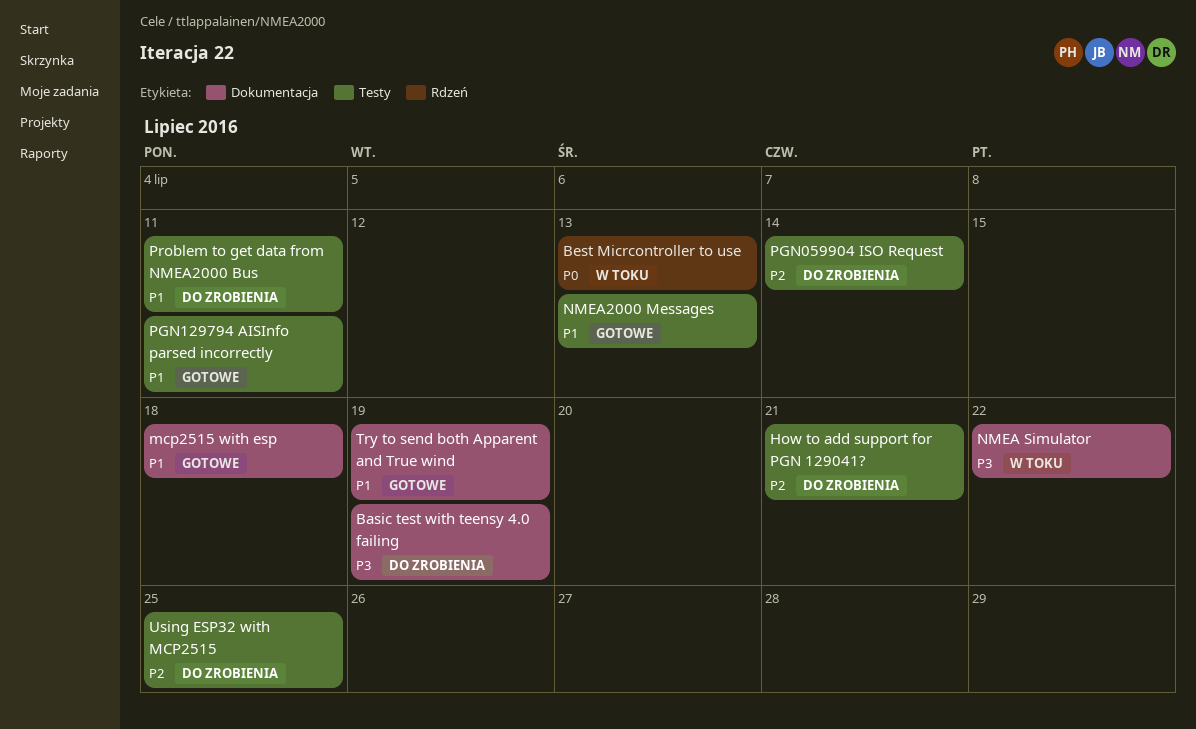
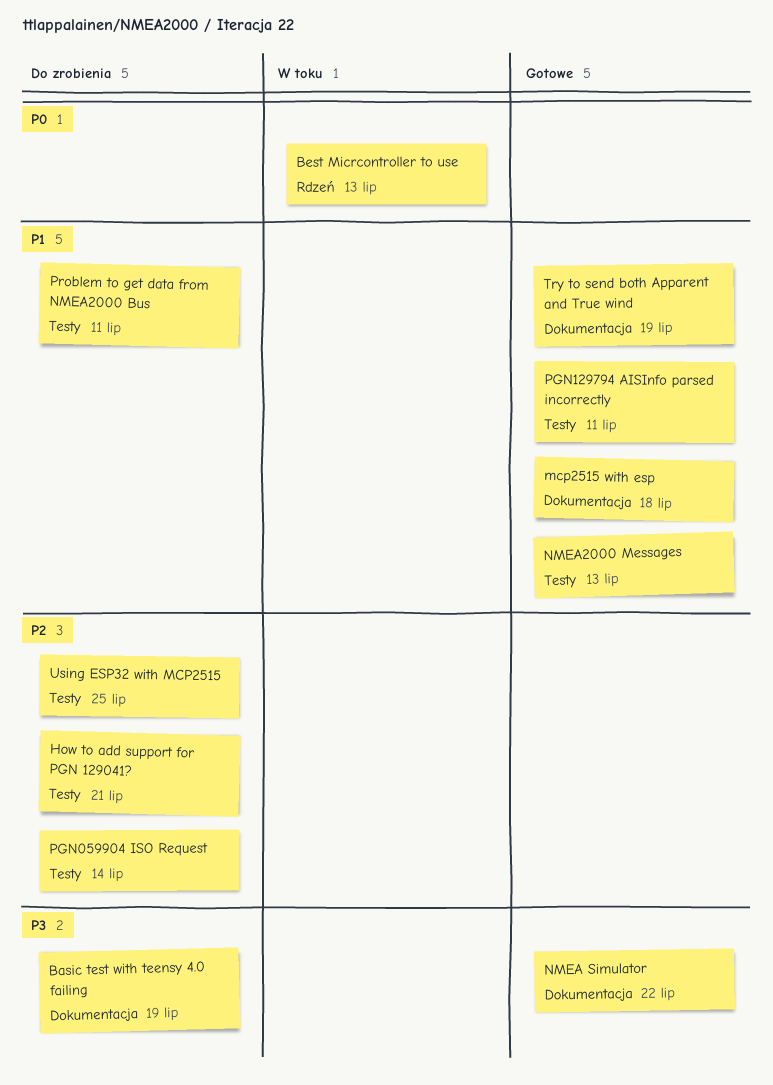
NMEA Simulator, status: W toku -> Gotowe

